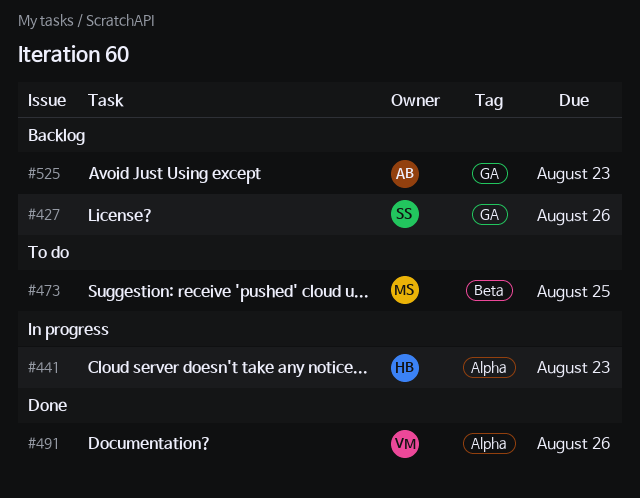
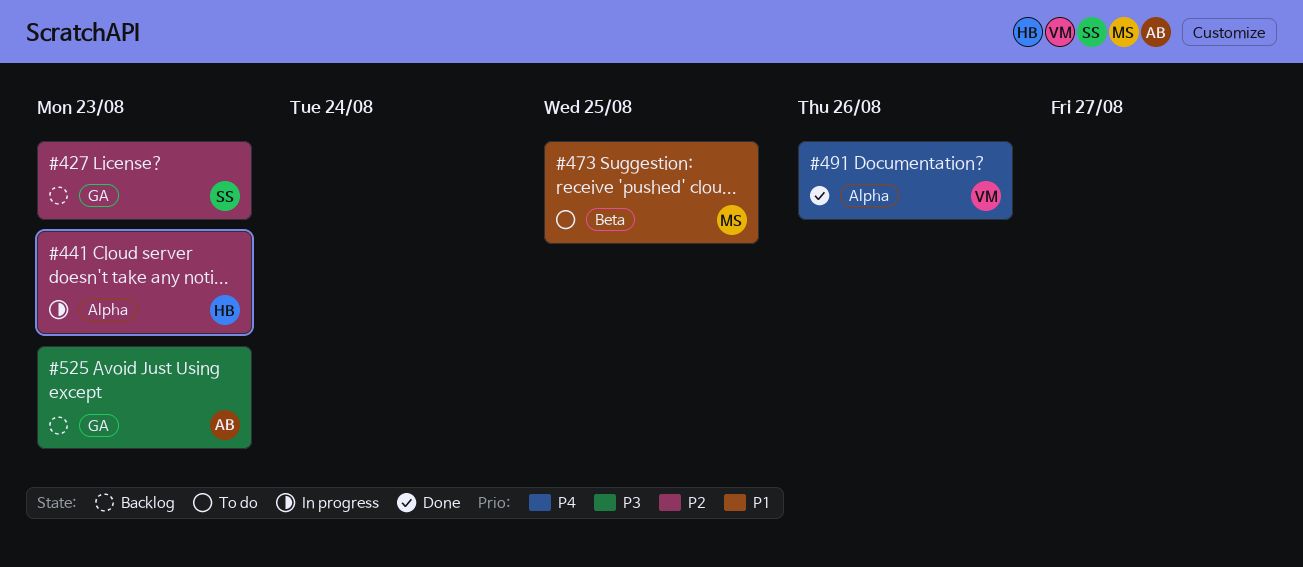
#427, due: Aug 26 -> Aug 23

